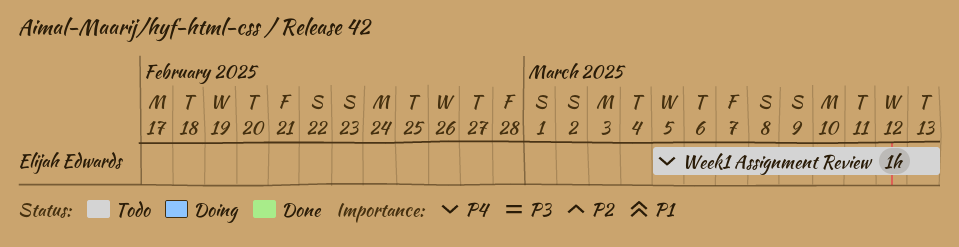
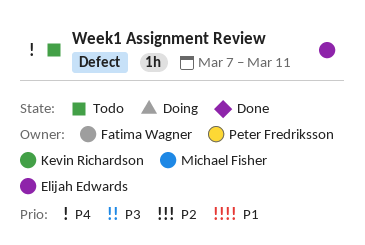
Week1 Assignment Review, start: Mar 5 -> Mar 7
Week1 Assignment Review, due: Mar 13 -> Mar 11

